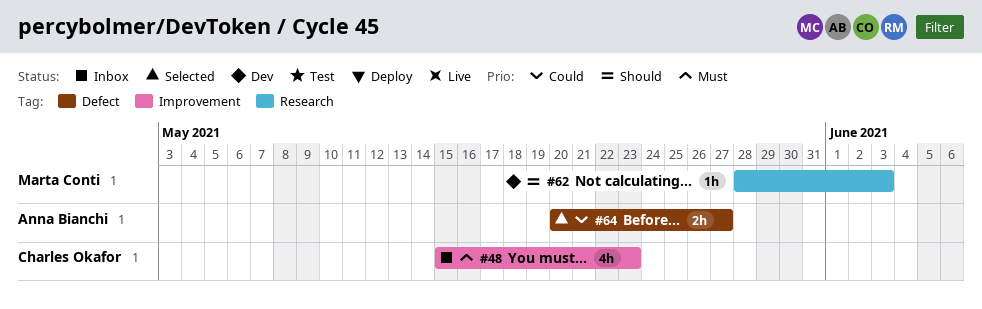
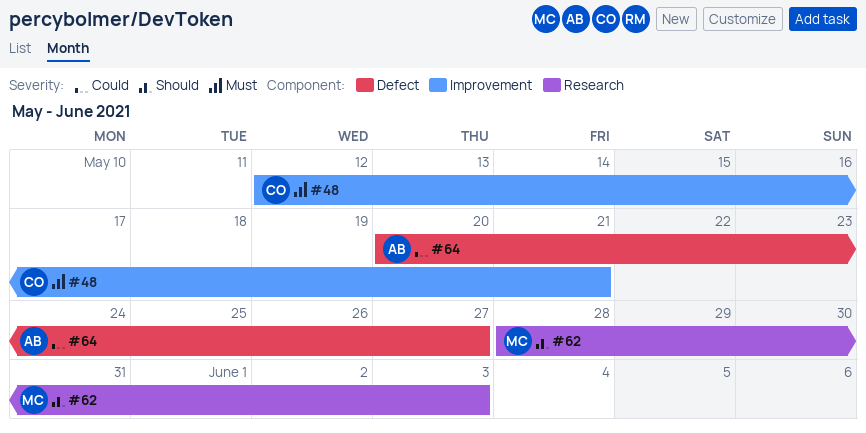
#48, start: May 15 -> May 12
#48, due: May 23 -> May 21

